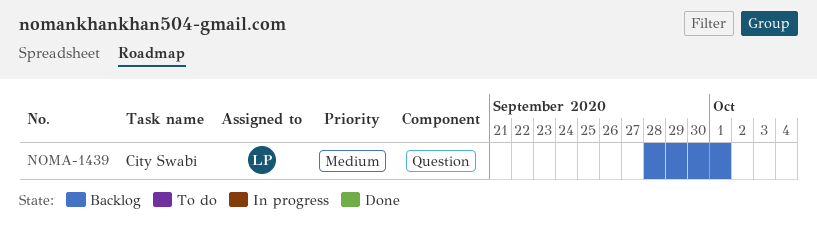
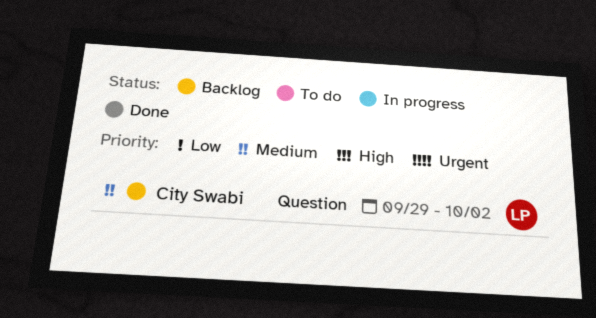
City Swabi, start: Sep 28 -> Sep 29
City Swabi, due: Oct 1 -> Oct 2

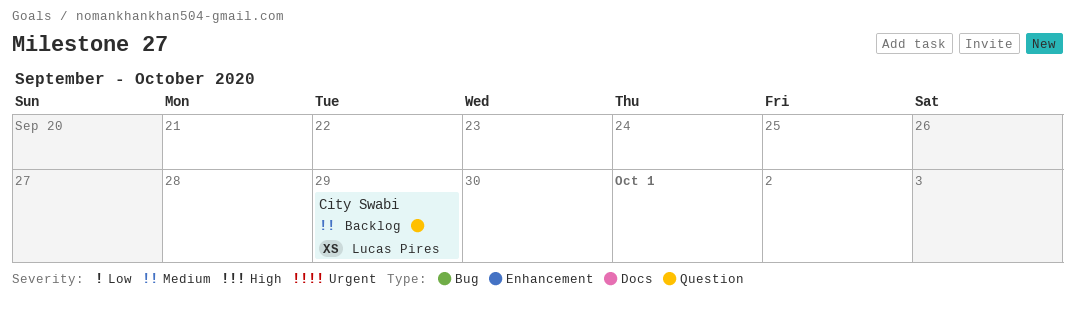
City Swabi, due: Oct 2 -> Sep 29

